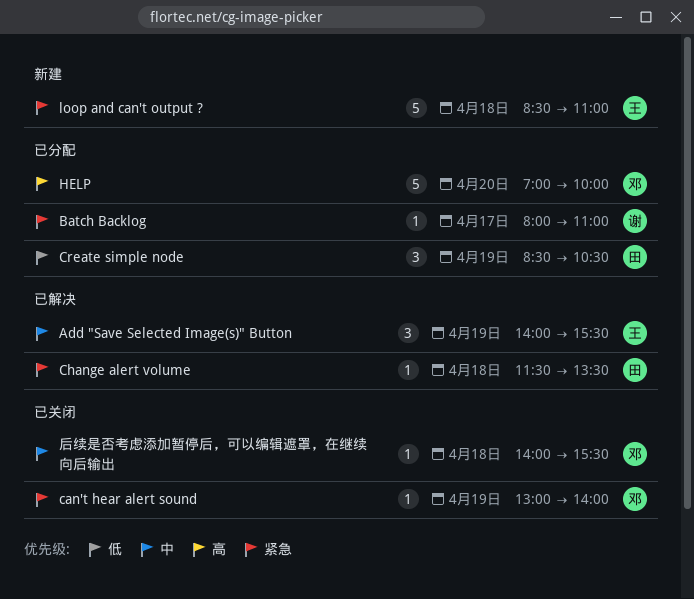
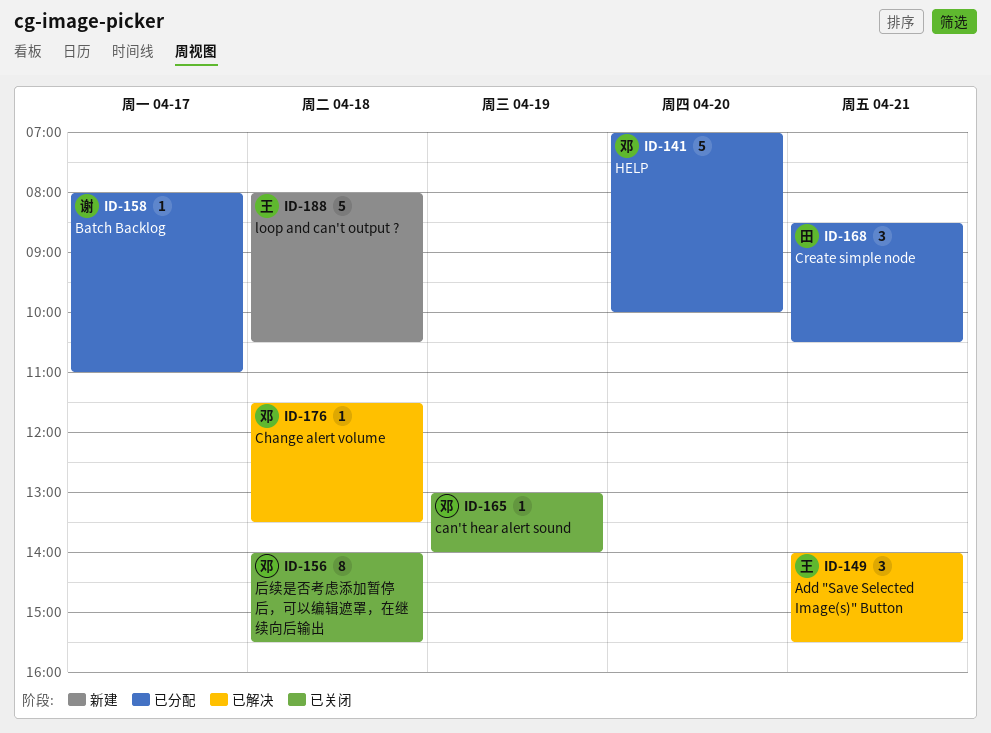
Add "Save Selected Image(s)" Button, day: Apr 19 -> Apr 21
Change alert volume, owner: 田 -> 邓
Create simple node, day: Apr 19 -> Apr 21
loop and can't output ?, begins: 08:30 -> 08:00
loop and can't output ?, ends: 11:00 -> 10:30
后续是否考虑添加暂停后，可以编辑遮罩，在继续向后输出, estimate: 1 -> 8

